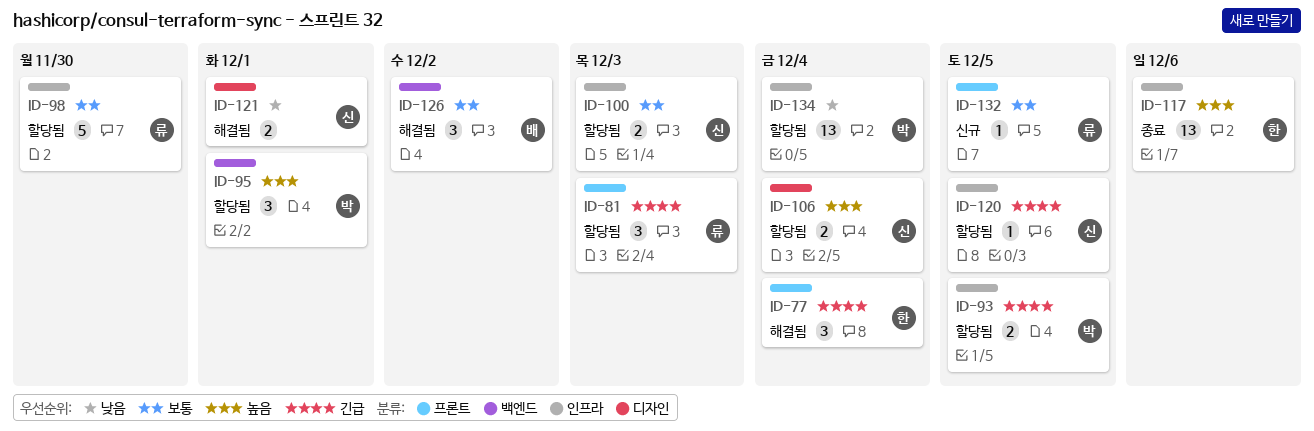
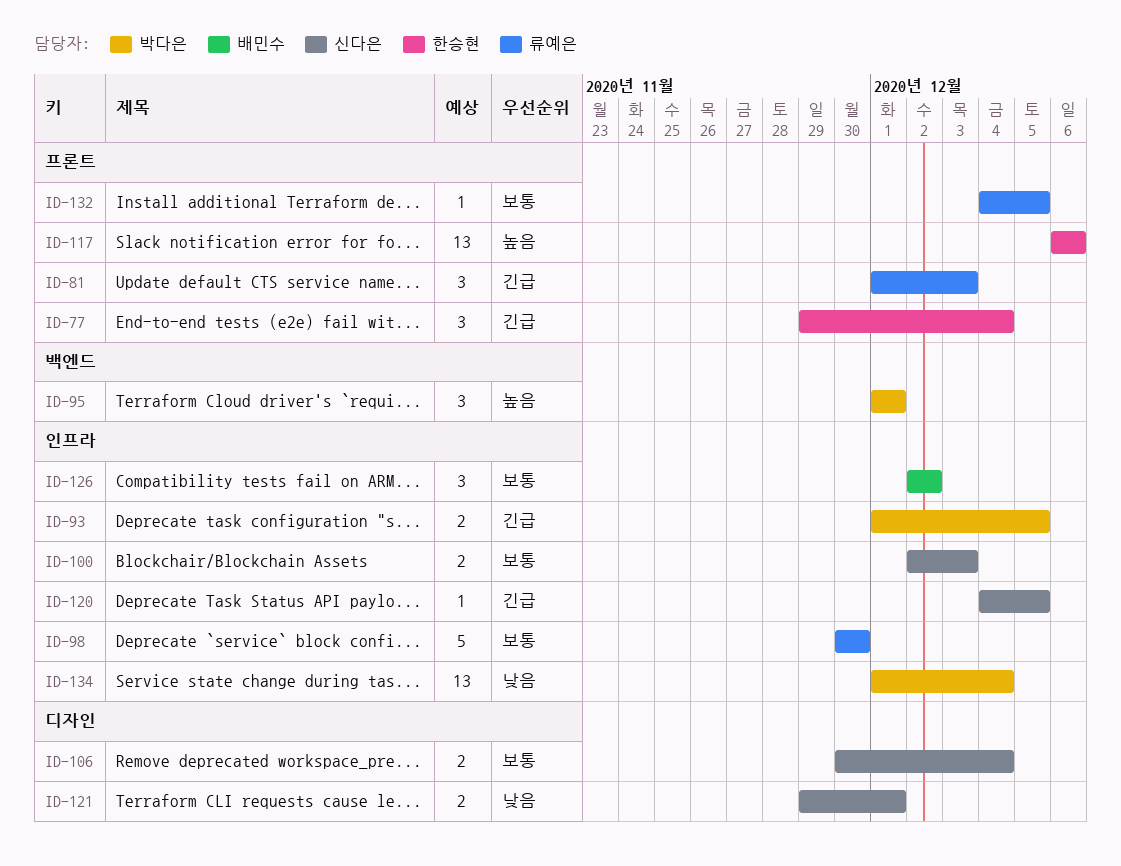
ID-106, priority: 높음 -> 보통
ID-117, label: 인프라 -> 프론트
ID-126, label: 백엔드 -> 인프라

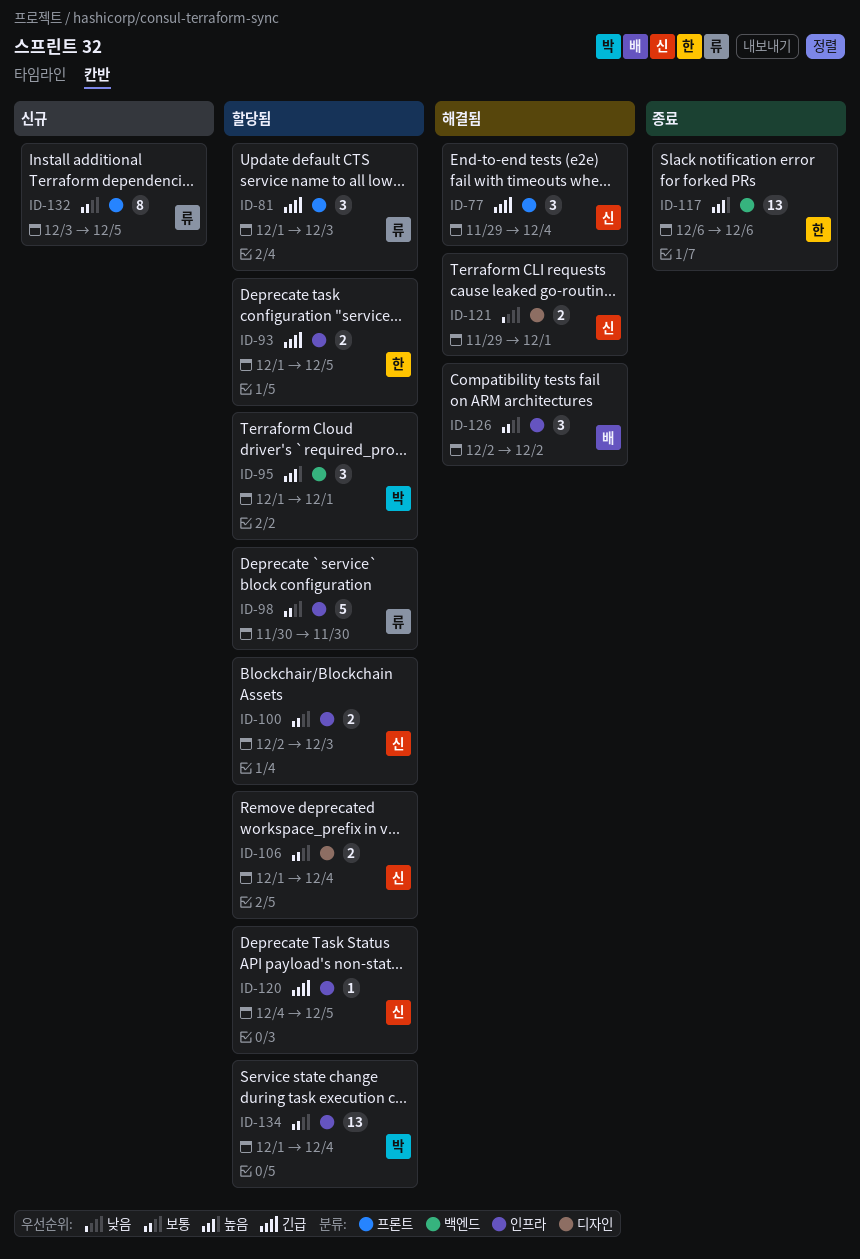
ID-77, owner: 한승현 -> 신다은
ID-93, owner: 박다은 -> 한승현
ID-106, start: Nov 30 -> Dec 1
ID-117, label: 프론트 -> 백엔드
ID-132, estimate: 1 -> 8
ID-132, start: Dec 4 -> Dec 3
ID-134, priority: 낮음 -> 보통

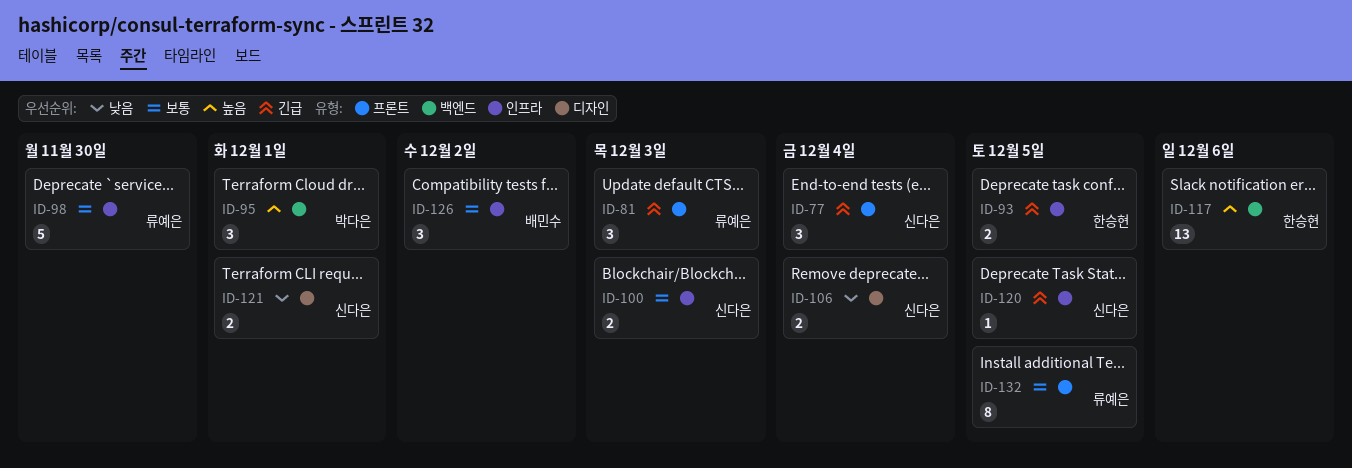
ID-106, priority: 보통 -> 낮음
ID-134: present -> none

